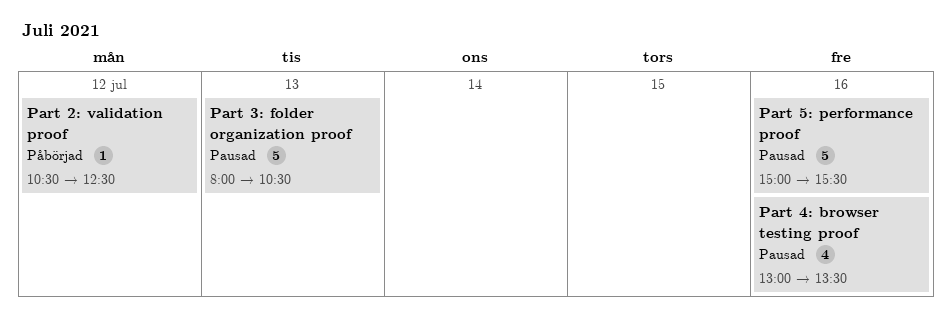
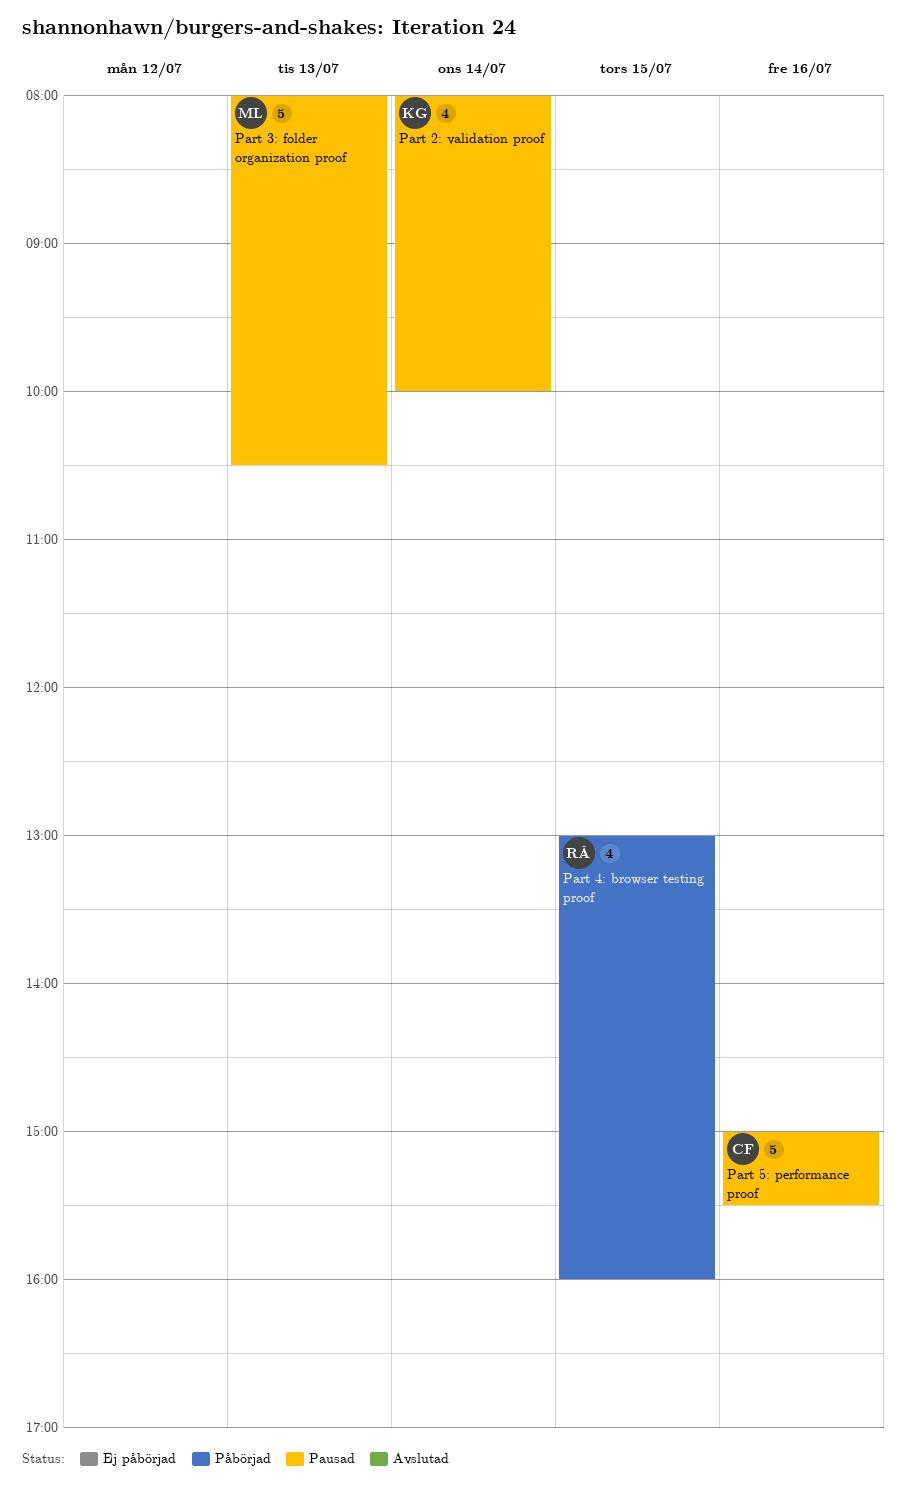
Part 2: validation proof, status: Påbörjad -> Pausad
Part 2: validation proof, estimate: 1 -> 4
Part 2: validation proof, day: Jul 12 -> Jul 14
Part 2: validation proof, begins: 10:30 -> 08:00
Part 2: validation proof, ends: 12:30 -> 10:00
Part 4: browser testing proof, status: Pausad -> Påbörjad
Part 4: browser testing proof, day: Jul 16 -> Jul 15
Part 4: browser testing proof, ends: 13:30 -> 16:00

